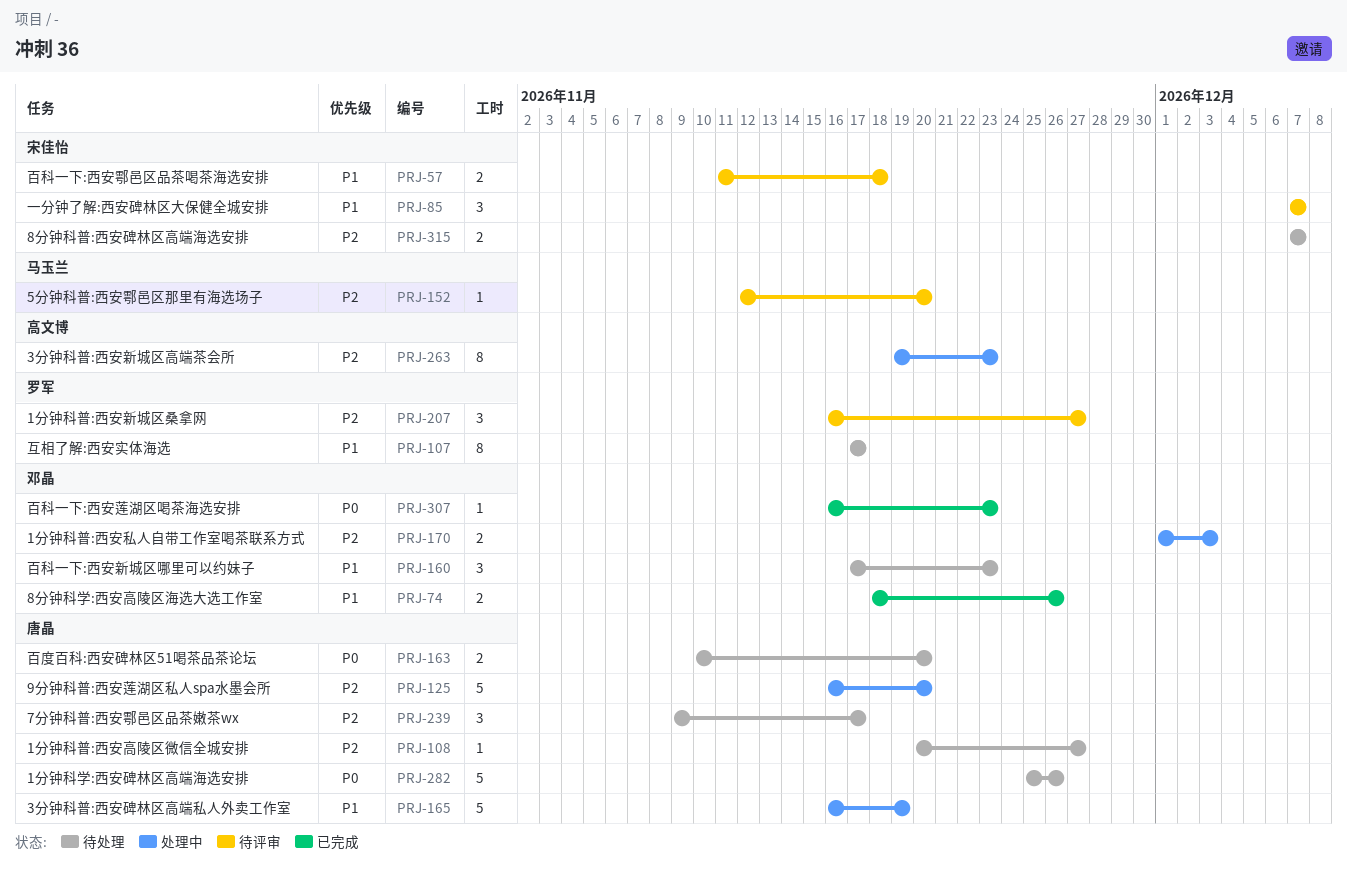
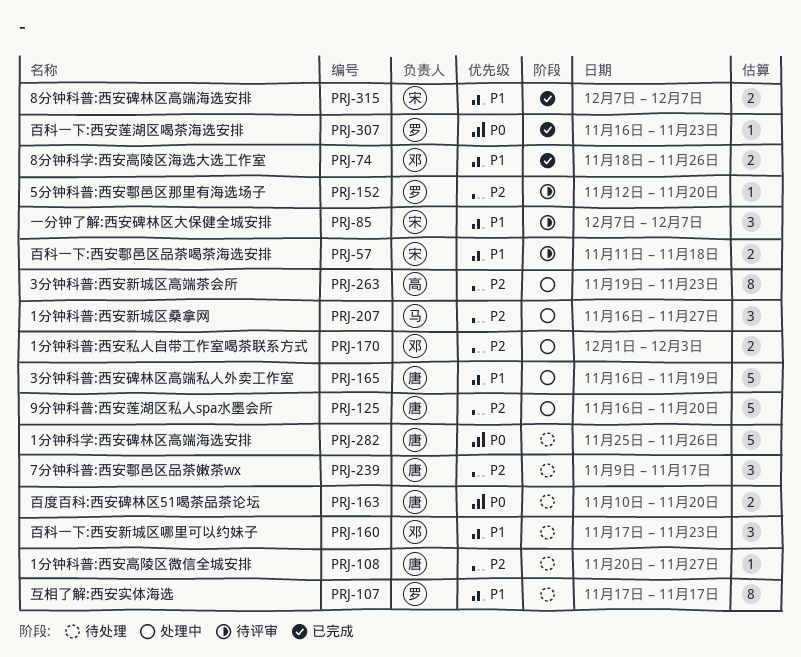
PRJ-152, owner: 马玉兰 -> 罗军
PRJ-207, status: 待评审 -> 处理中
PRJ-207, owner: 罗军 -> 马玉兰
PRJ-307, owner: 邓晶 -> 罗军
PRJ-315, status: 待处理 -> 已完成
PRJ-315, priority: P2 -> P1

